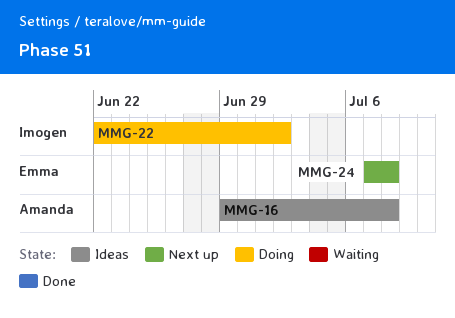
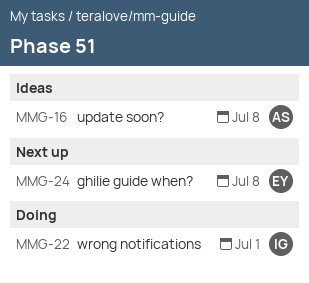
MMG-22, due: Jul 2 -> Jul 1

